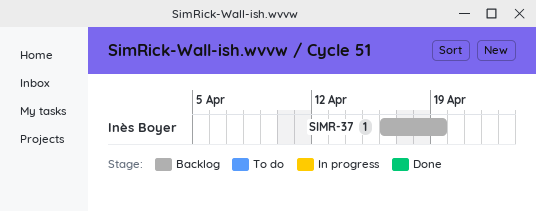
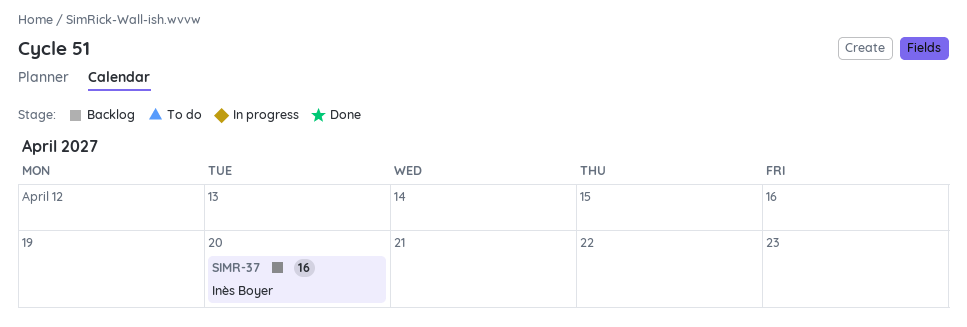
SIMR-37, estimate: 1 -> 16
SIMR-37, due: Apr 19 -> Apr 20

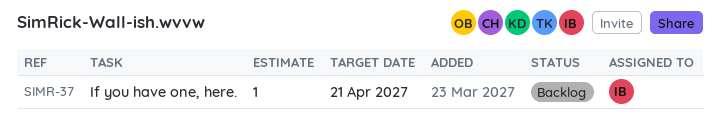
SIMR-37, estimate: 16 -> 1
SIMR-37, due: Apr 20 -> Apr 21

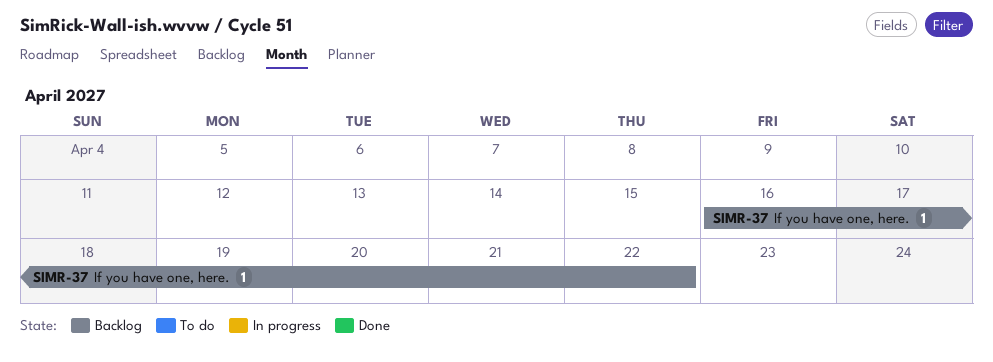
SIMR-37, due: Apr 21 -> Apr 22

